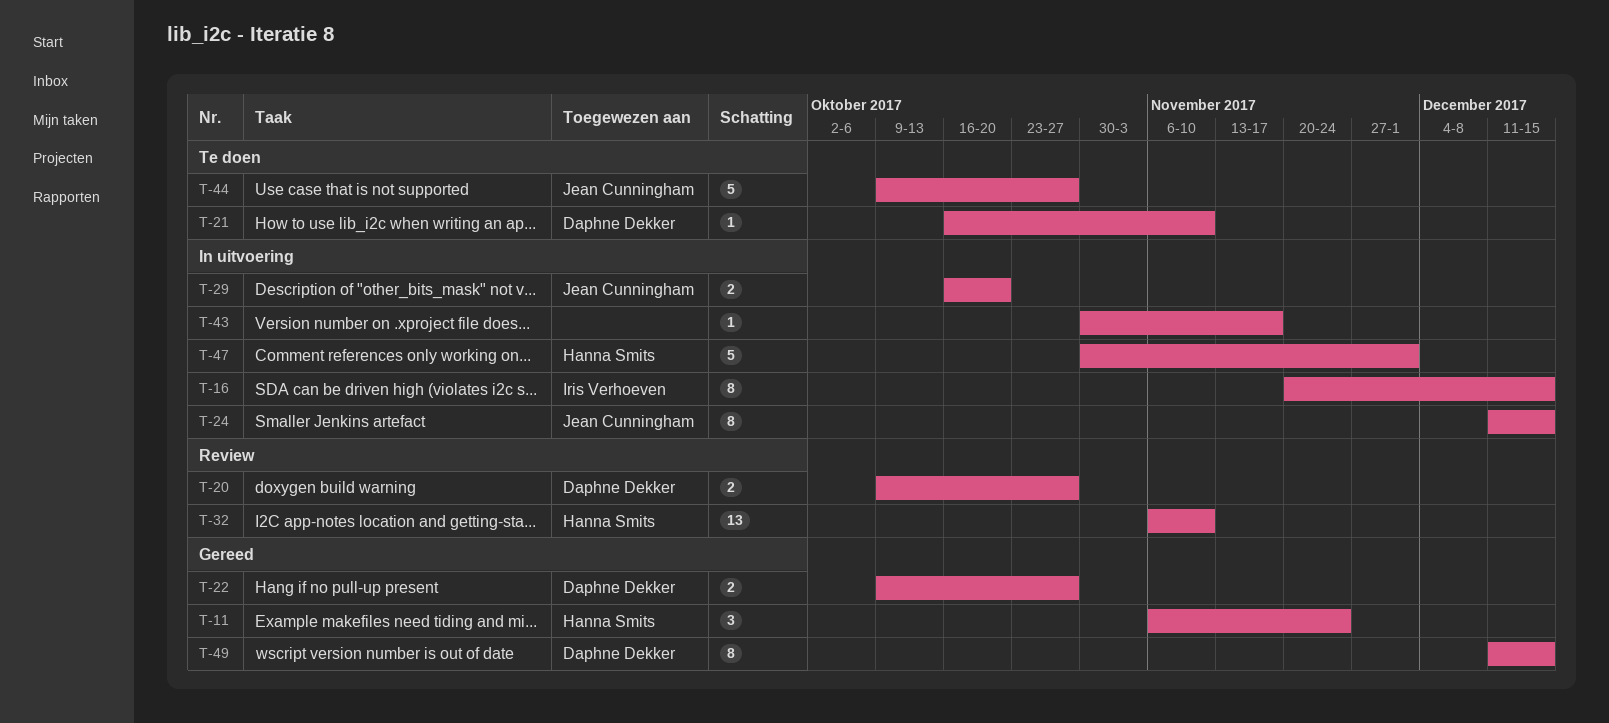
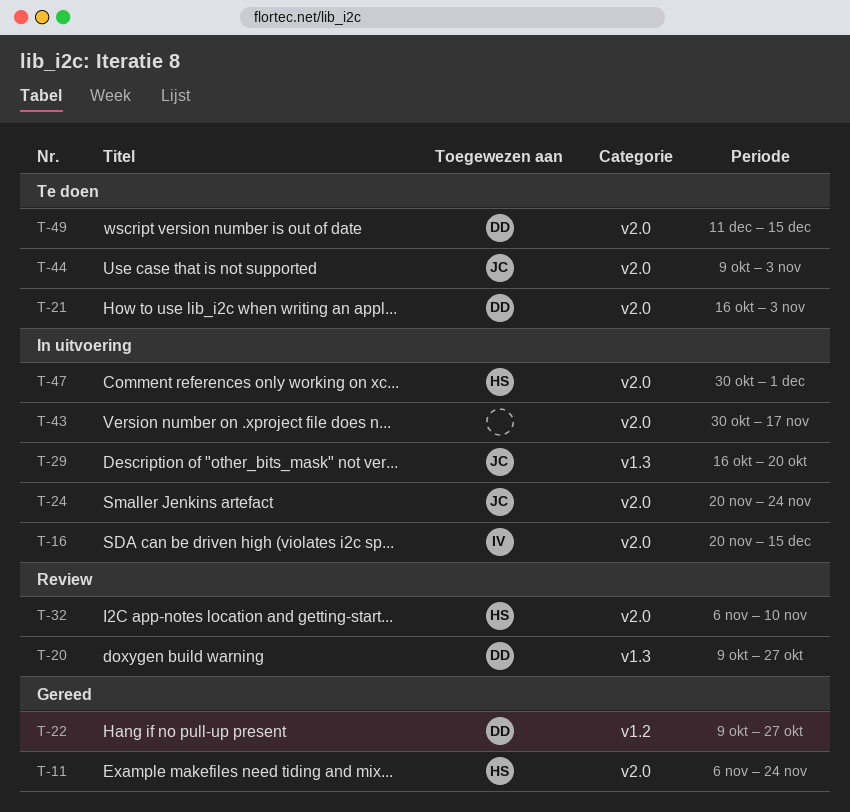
T-21, due: Nov 10 -> Nov 3
T-24, start: Dec 11 -> Nov 20
T-24, due: Dec 15 -> Nov 24
T-44, due: Oct 27 -> Nov 3
T-49, status: Gereed -> Te doen

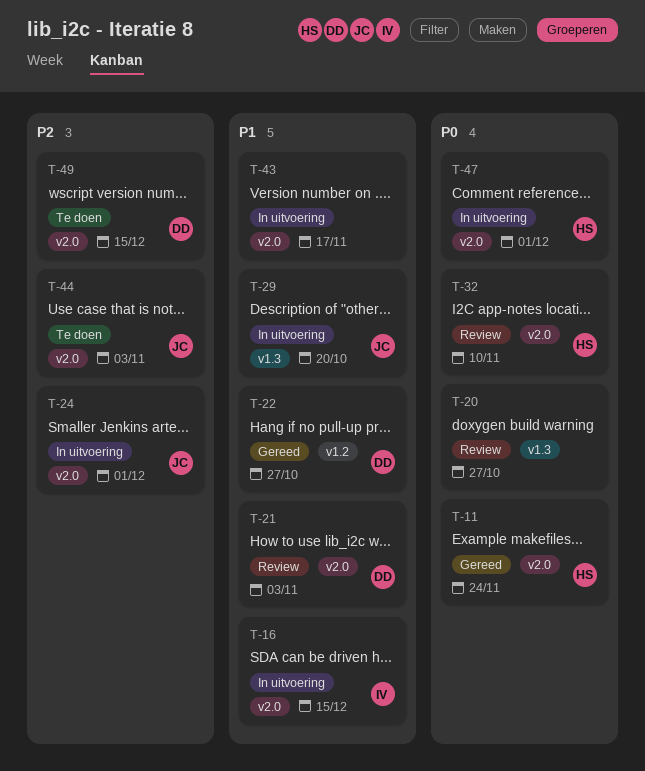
T-20, owner: DD -> none
T-21, status: Te doen -> Review
T-24, due: Nov 24 -> Dec 1

